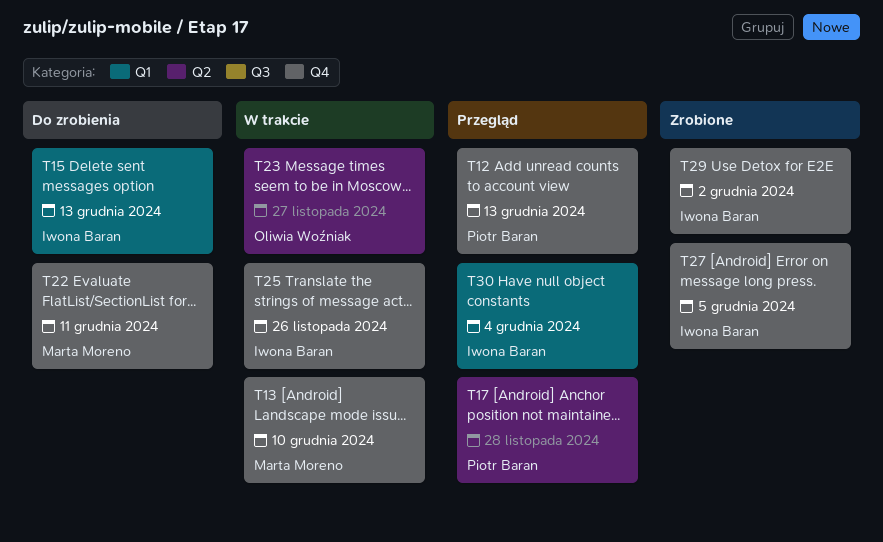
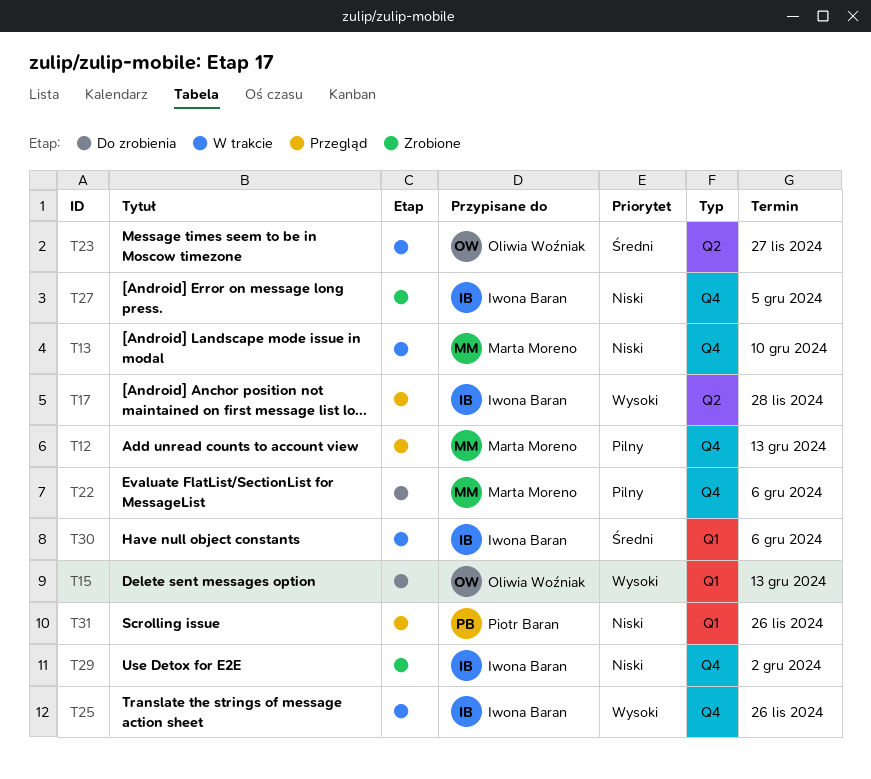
T12, owner: Piotr Baran -> Marta Moreno
T15, owner: Iwona Baran -> Oliwia Woźniak
T17, owner: Piotr Baran -> Iwona Baran
T22, due: Dec 11 -> Dec 6
T30, status: Przegląd -> W trakcie
T30, due: Dec 4 -> Dec 6
T31: none -> present

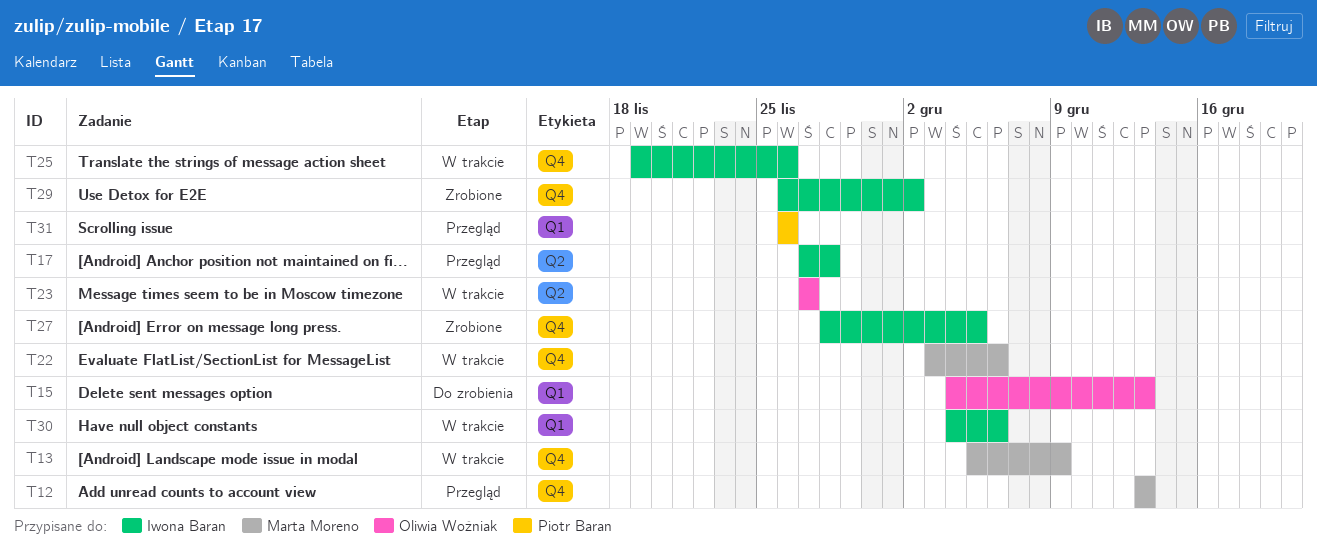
T13, due: Dec 10 -> Dec 9
T22, status: Do zrobienia -> W trakcie

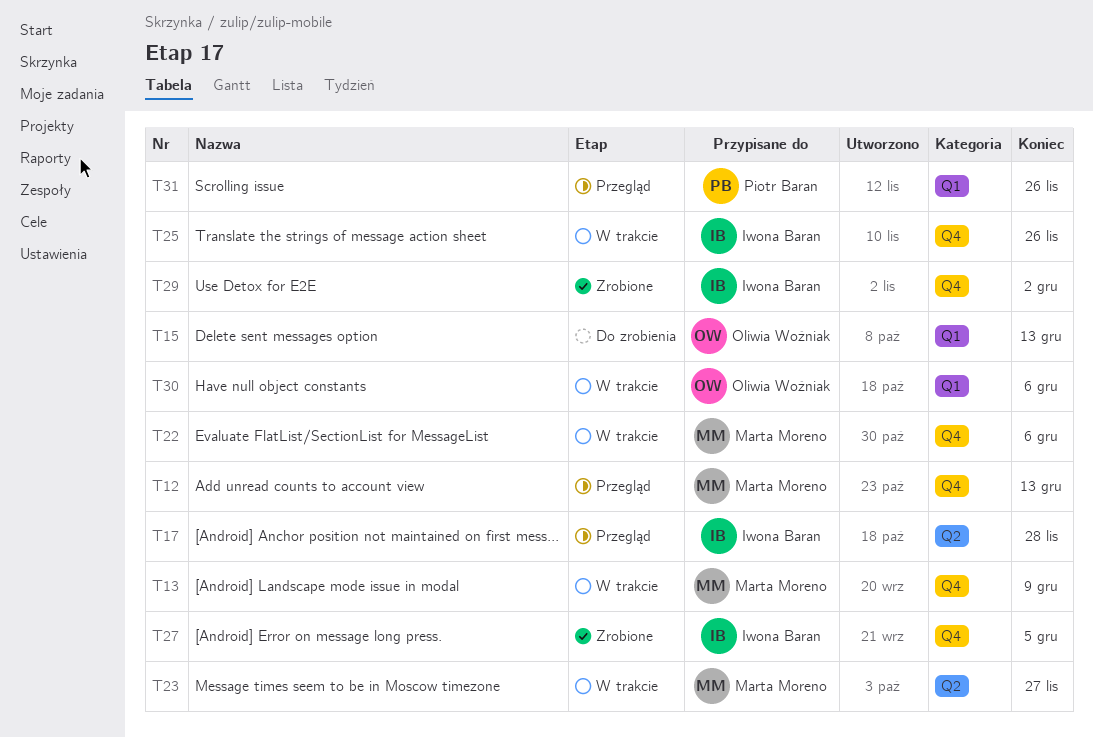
T23, owner: Oliwia Woźniak -> Marta Moreno
T30, owner: Iwona Baran -> Oliwia Woźniak

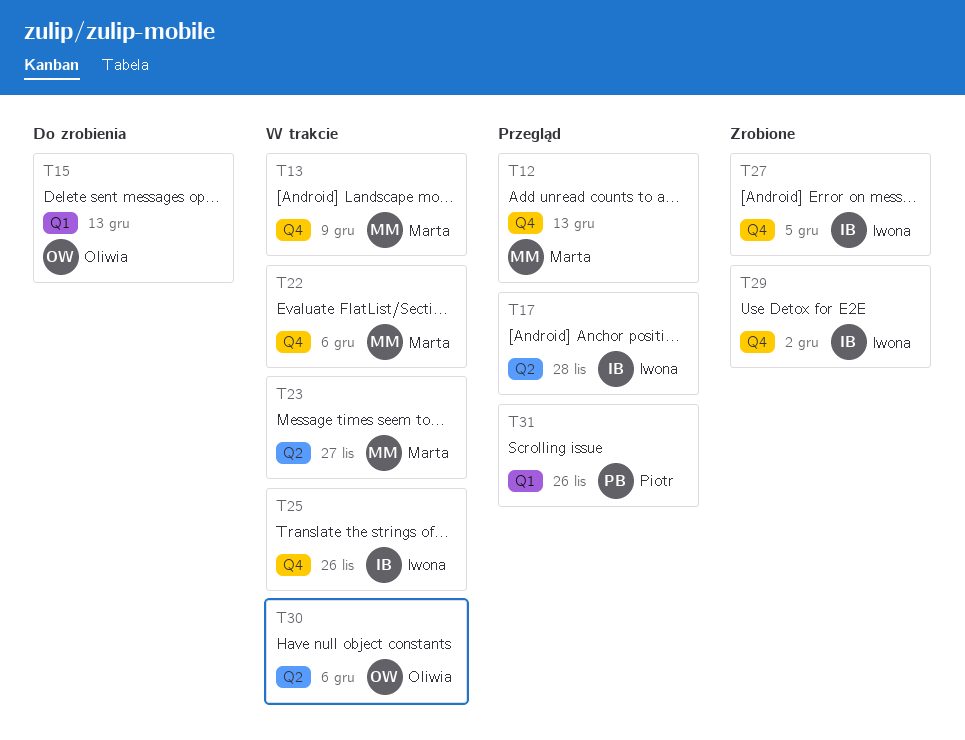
T30, label: Q1 -> Q2

